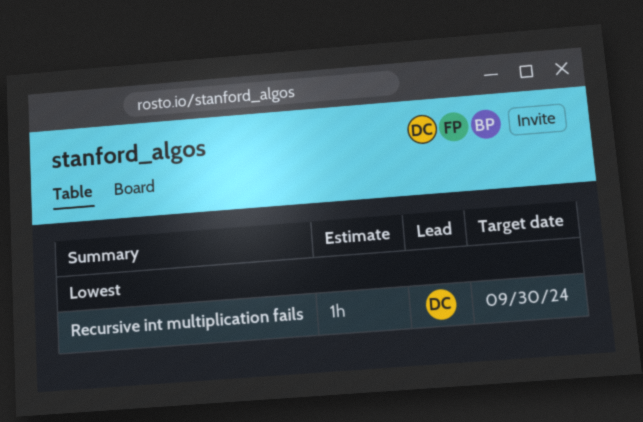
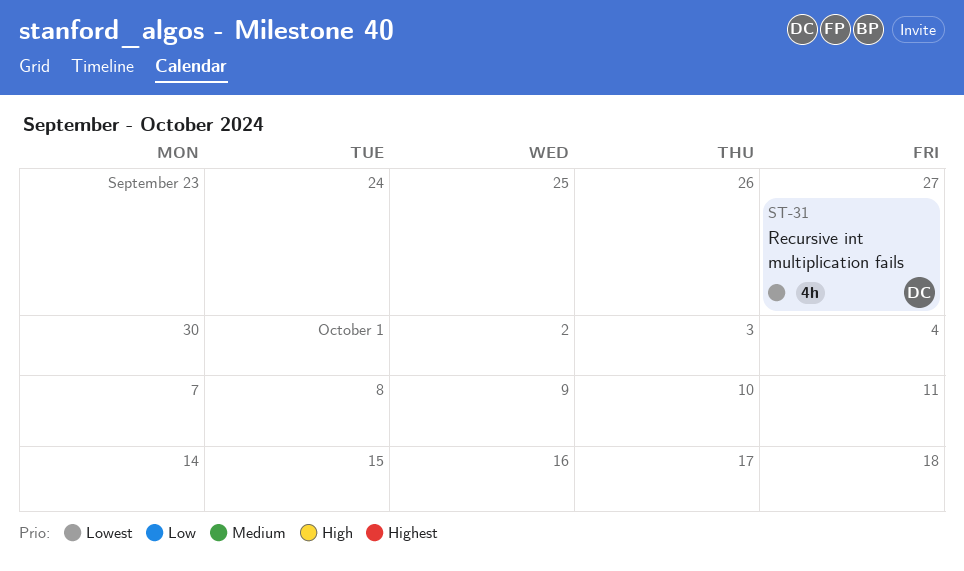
Recursive int multiplication fails, estimate: 1h -> 4h
Recursive int multiplication fails, due: Sep 30 -> Sep 27

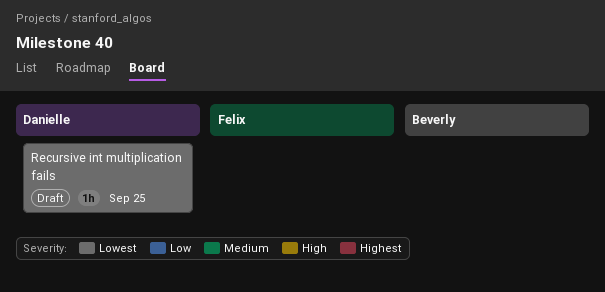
Recursive int multiplication fails, estimate: 4h -> 1h
Recursive int multiplication fails, due: Sep 27 -> Sep 25

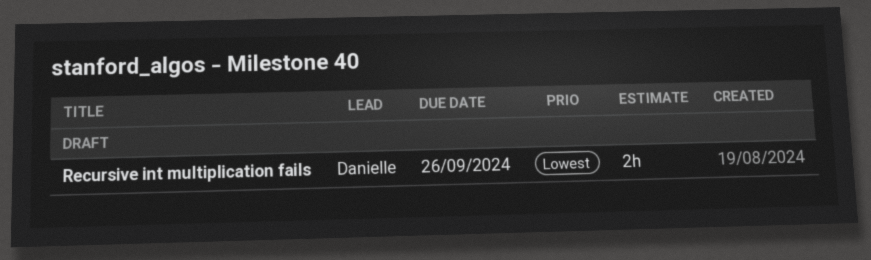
Recursive int multiplication fails, estimate: 1h -> 2h
Recursive int multiplication fails, due: Sep 25 -> Sep 26

